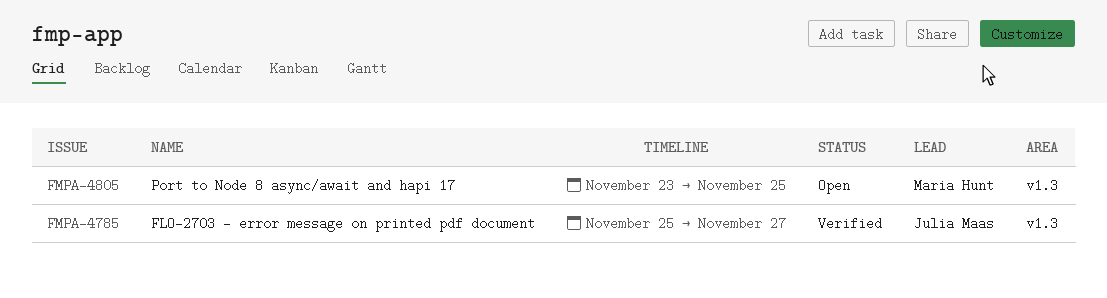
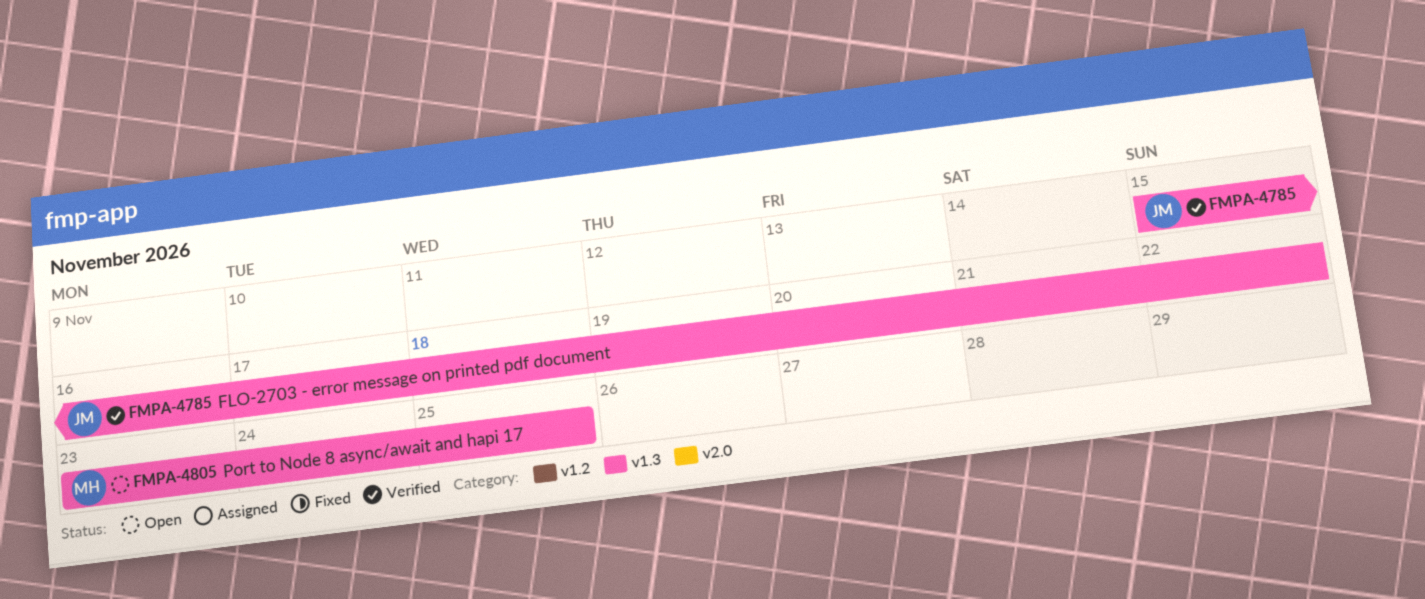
FMPA-4785, start: Nov 25 -> Nov 15
FMPA-4785, due: Nov 27 -> Nov 22

